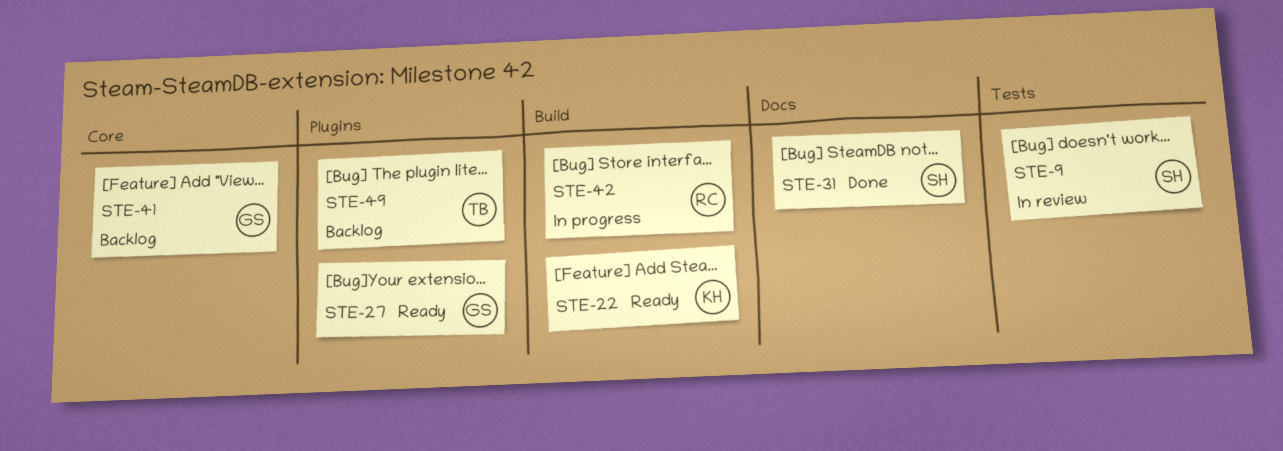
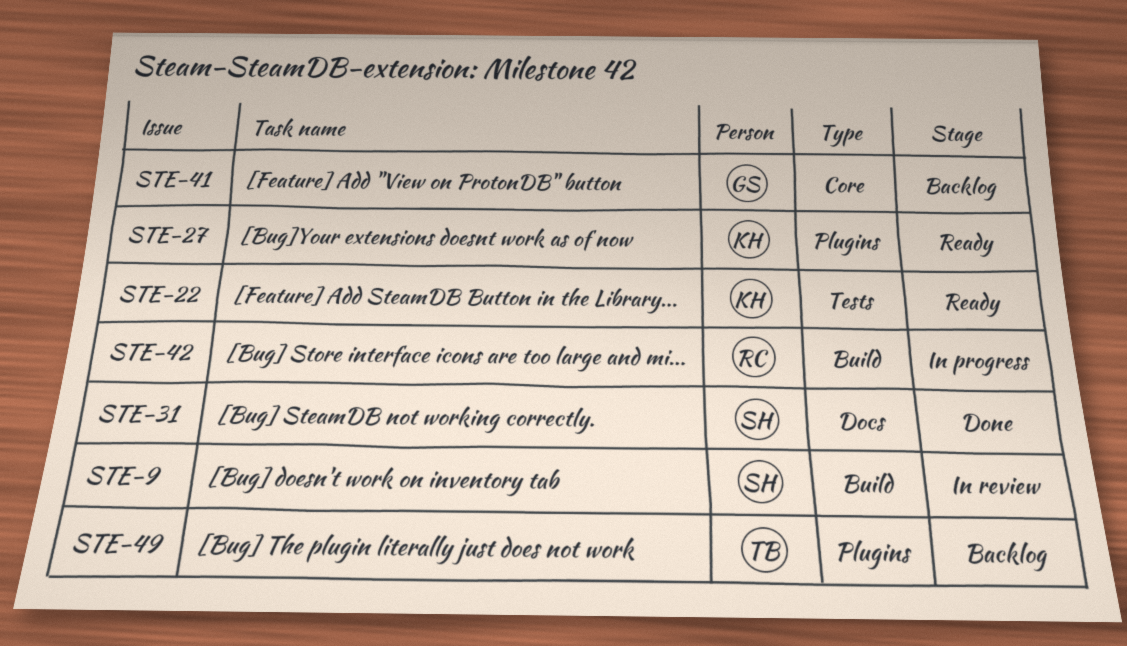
STE-9, label: Tests -> Build
STE-22, label: Build -> Tests
STE-27, owner: GS -> KH

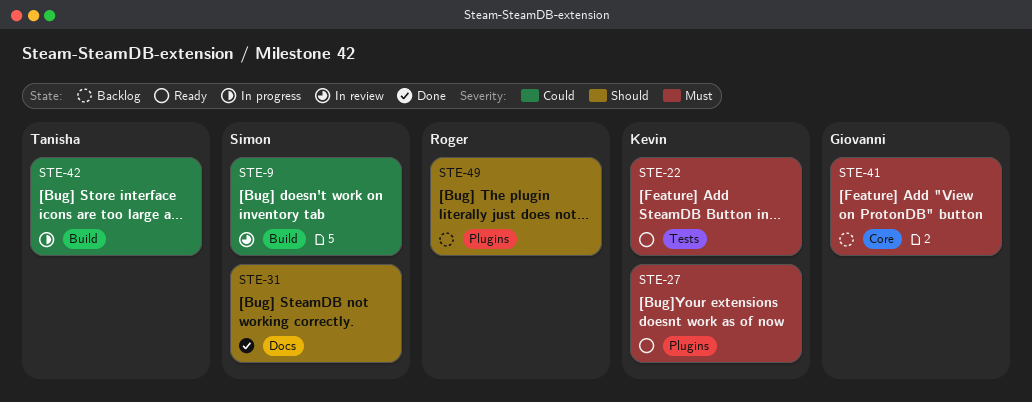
STE-42, owner: Roger -> Tanisha
STE-49, owner: Tanisha -> Roger

